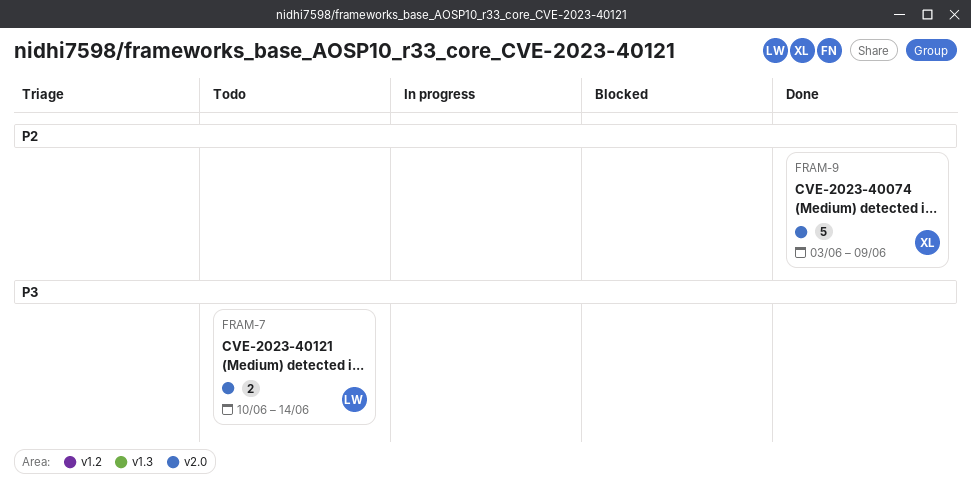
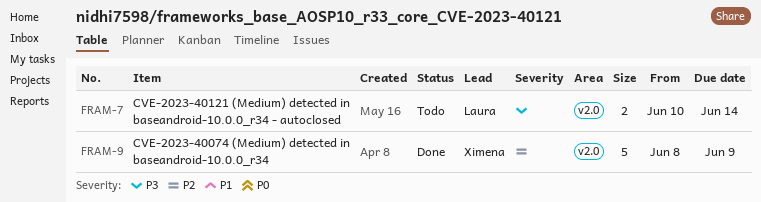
FRAM-9, start: Jun 3 -> Jun 8

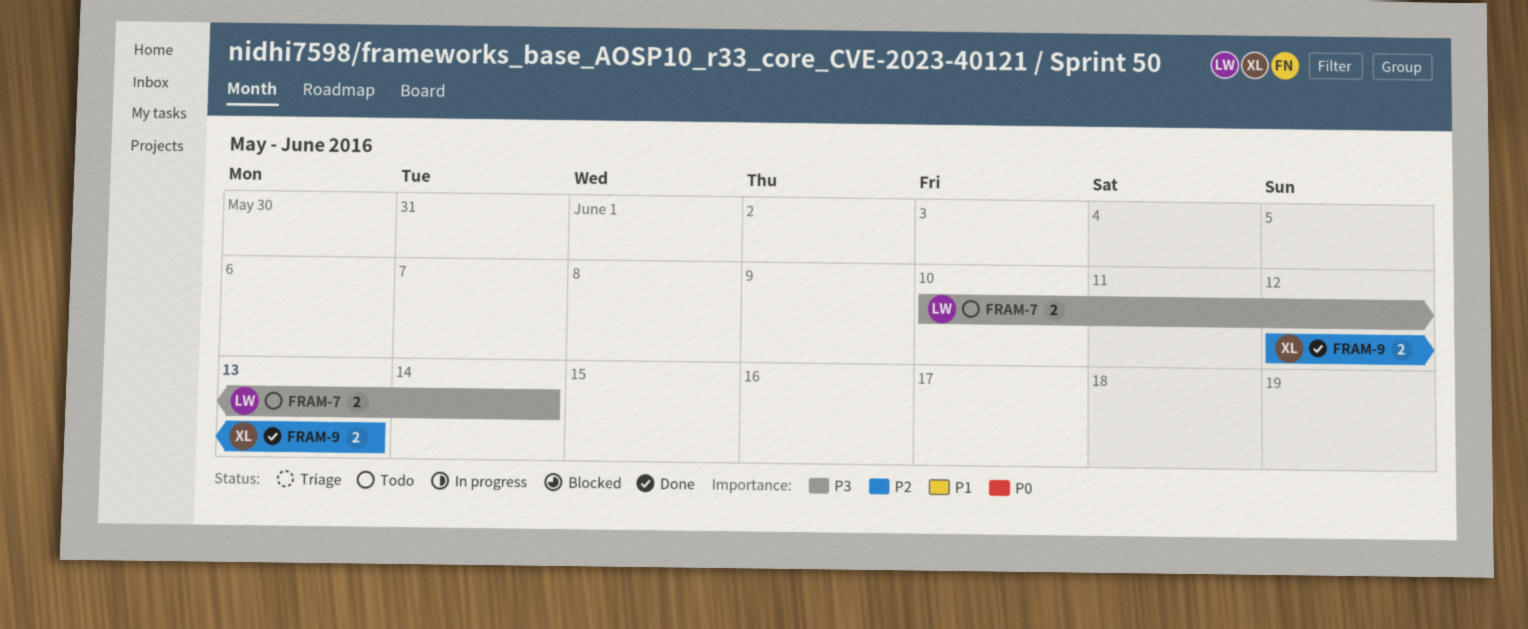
FRAM-9, estimate: 5 -> 2
FRAM-9, start: Jun 8 -> Jun 12
FRAM-9, due: Jun 9 -> Jun 13

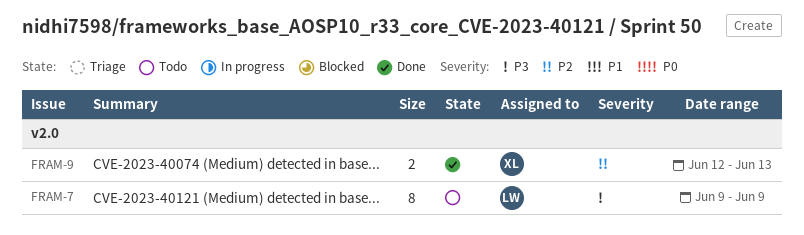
FRAM-7, estimate: 2 -> 8
FRAM-7, start: Jun 10 -> Jun 9
FRAM-7, due: Jun 14 -> Jun 9

